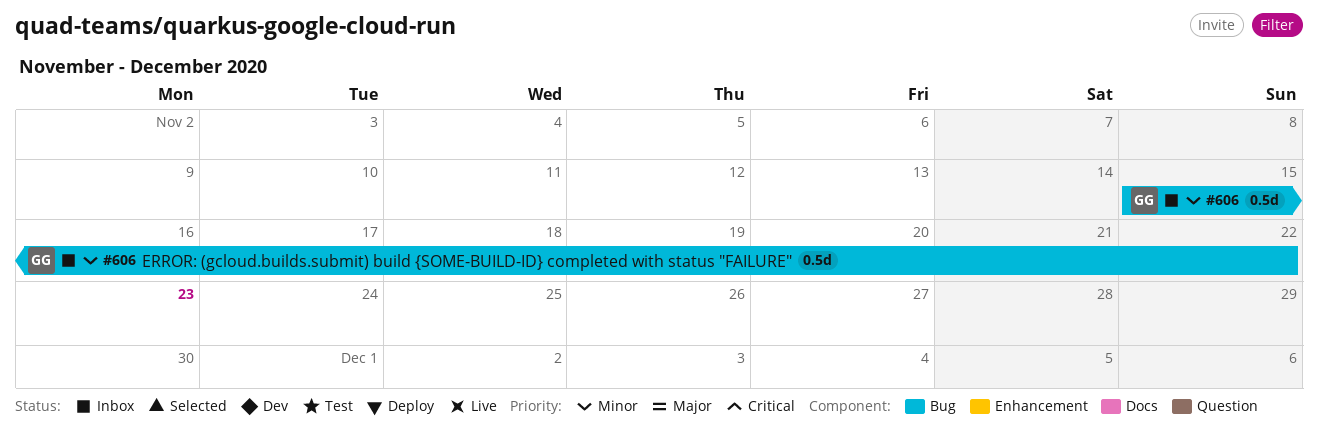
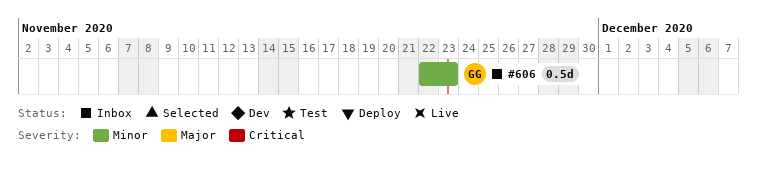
#606, start: Nov 15 -> Nov 22
#606, due: Nov 22 -> Nov 23

